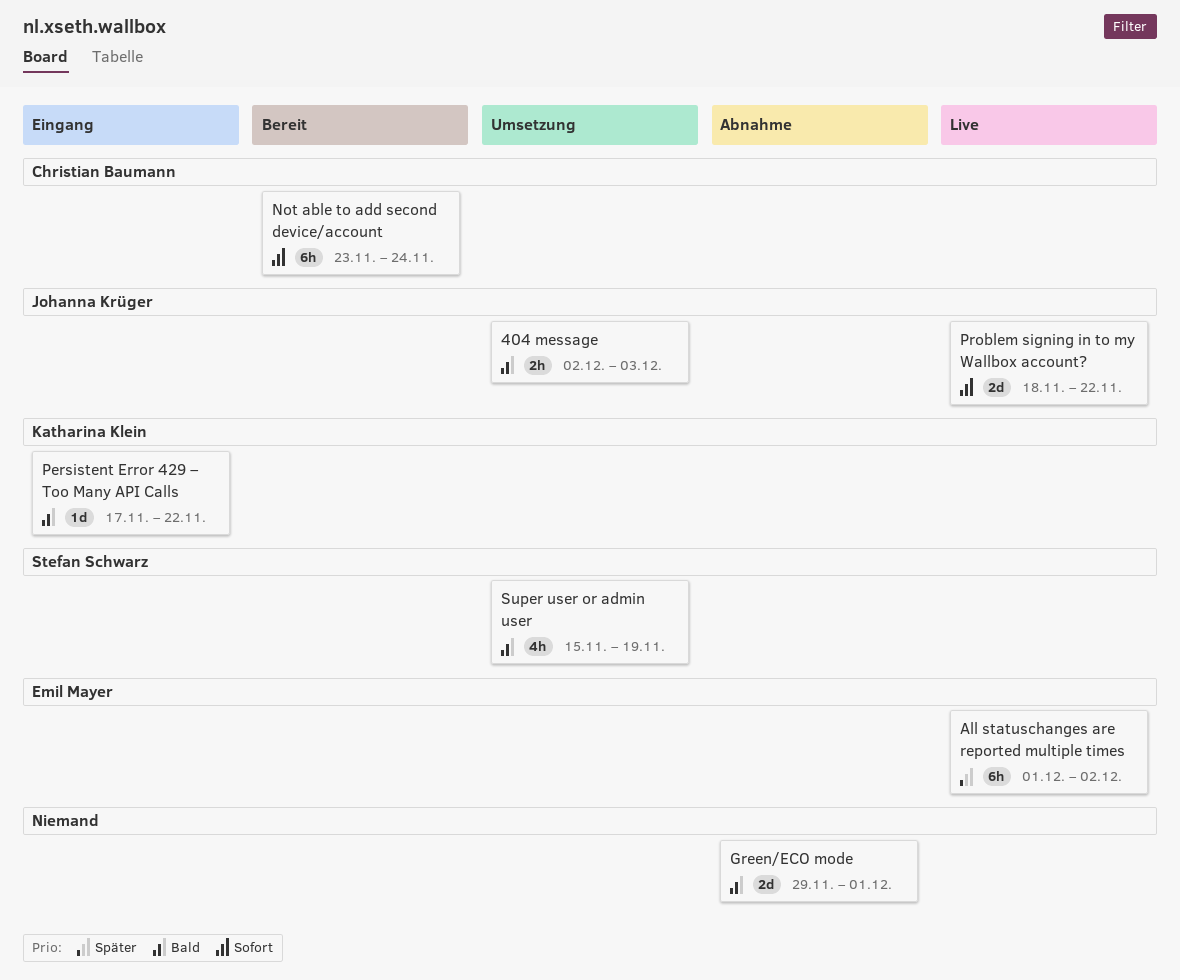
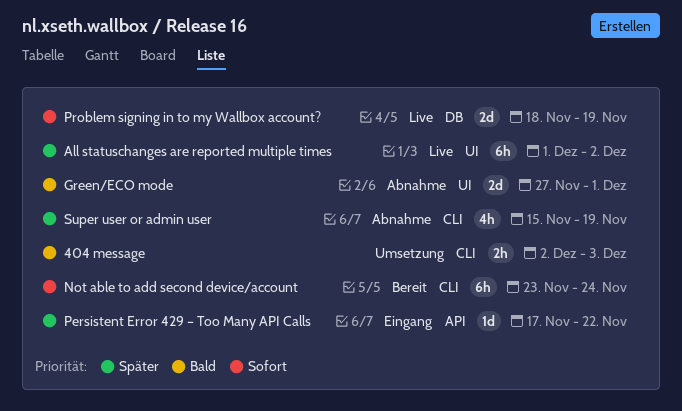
Green/ECO mode, start: Nov 29 -> Nov 27
Persistent Error 429 – Too Many API Calls, priority: Bald -> Später
Problem signing in to my Wallbox account?, due: Nov 22 -> Nov 19
Super user or admin user, status: Umsetzung -> Abnahme
Super user or admin user, priority: Bald -> Später

